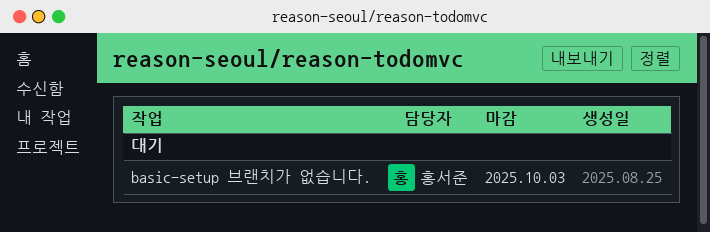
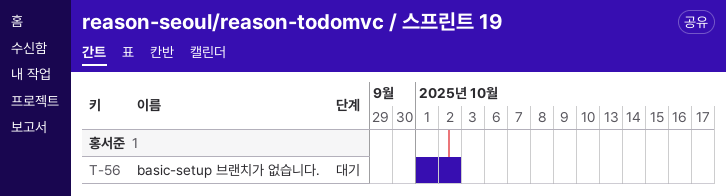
basic-setup 브랜치가 없습니다., due: Oct 3 -> Oct 2

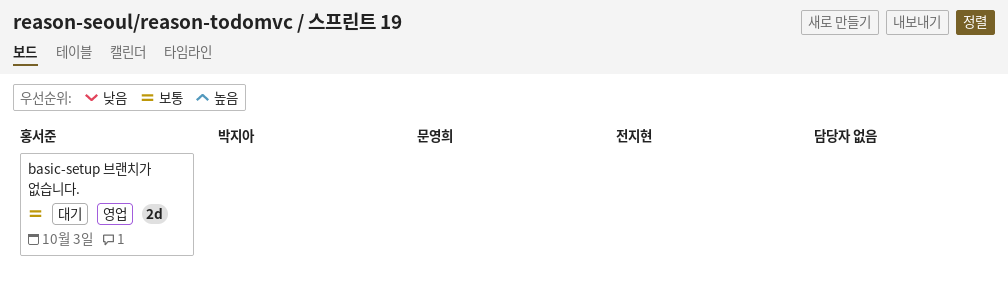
basic-setup 브랜치가 없습니다., due: Oct 2 -> Oct 3

